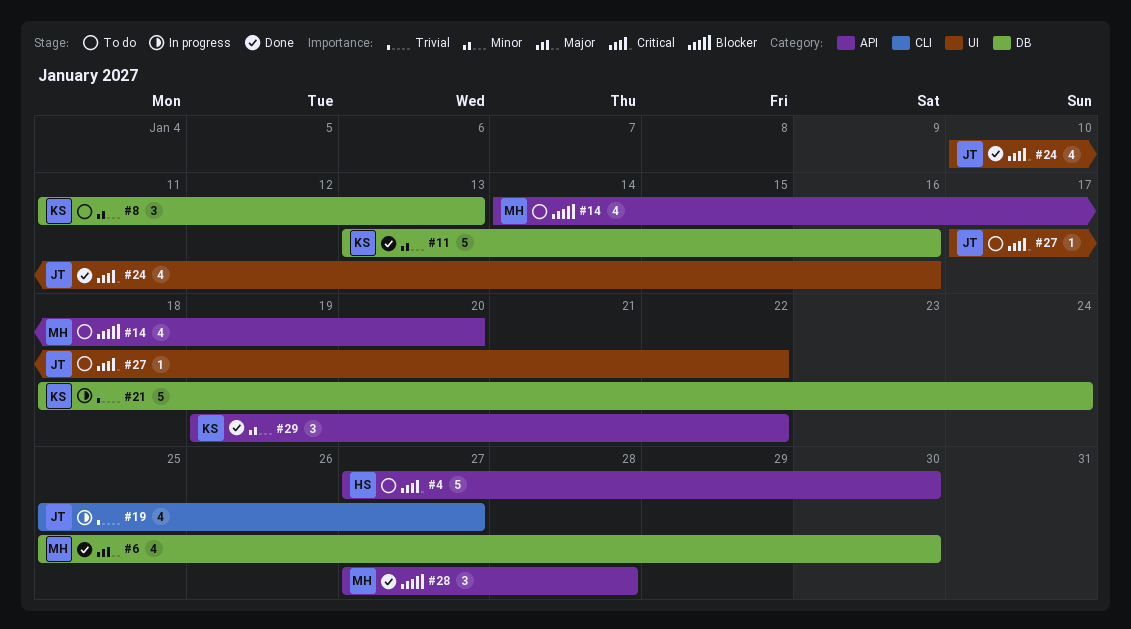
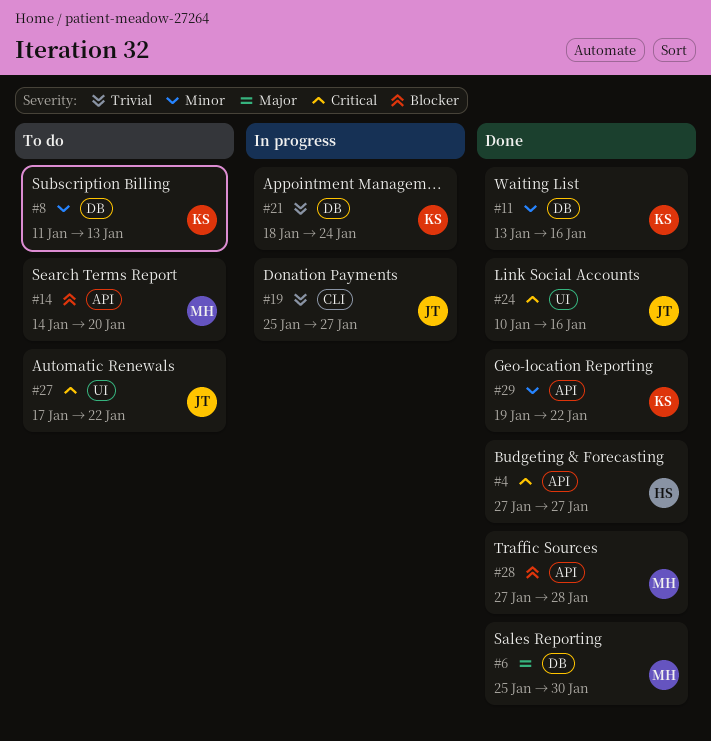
#4, status: To do -> Done
#4, due: Jan 30 -> Jan 27

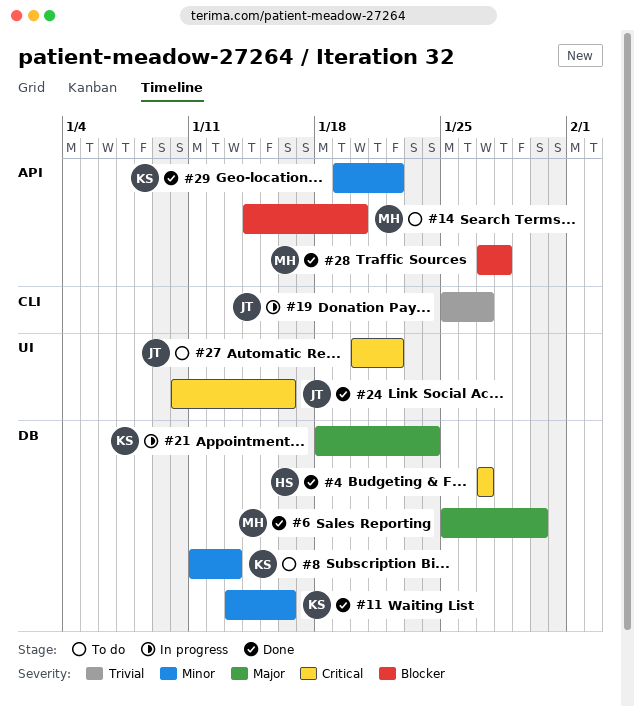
#4, label: API -> DB
#21, priority: Trivial -> Major
#27, start: Jan 17 -> Jan 20

